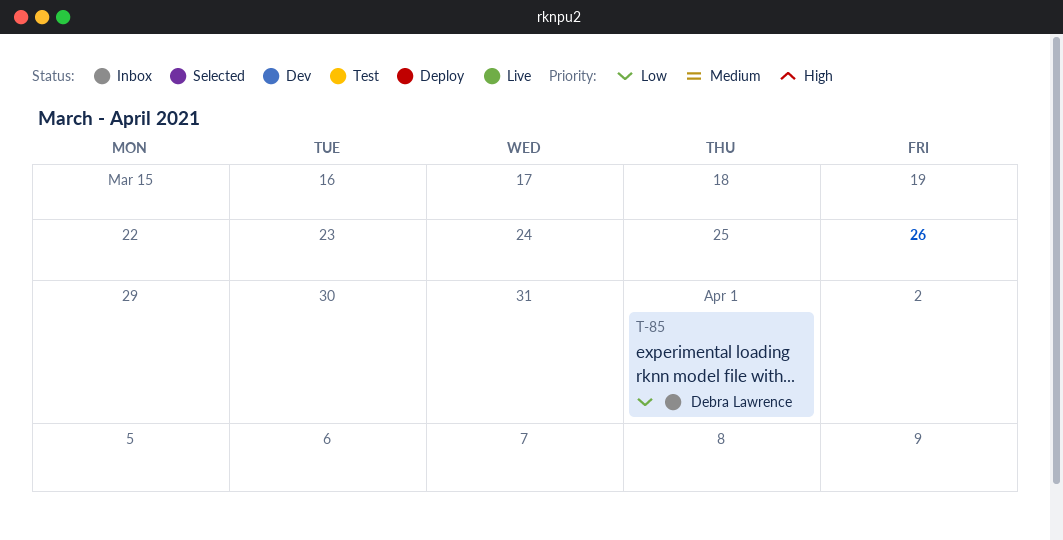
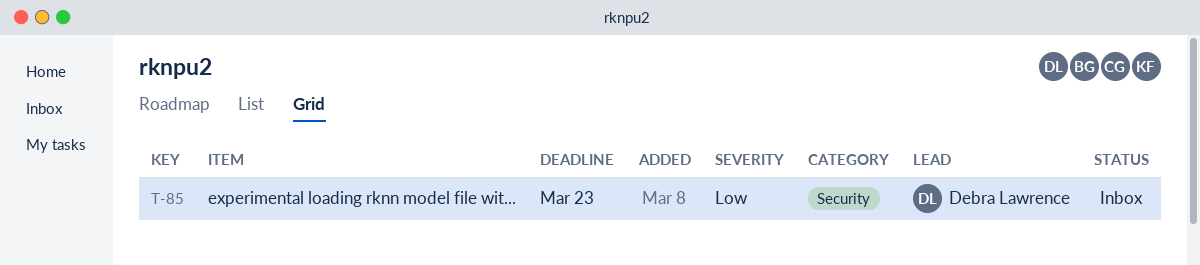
T-85, due: Apr 1 -> Mar 23

